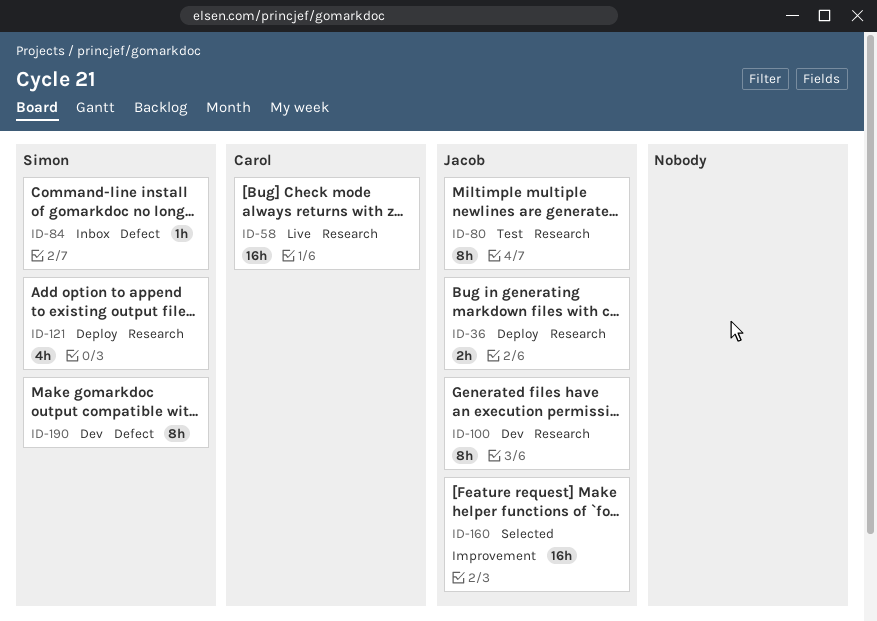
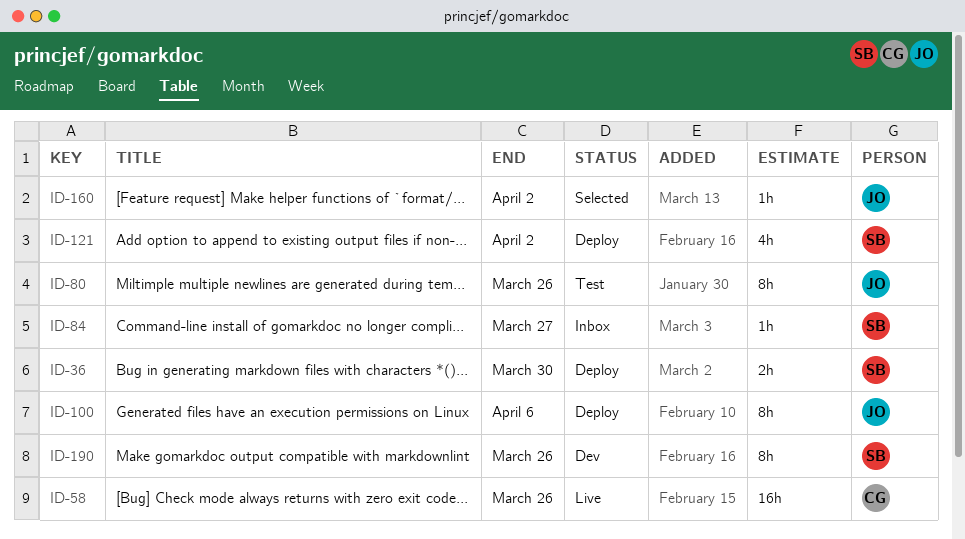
ID-36, owner: Jacob -> Simon
ID-100, status: Dev -> Deploy
ID-160, estimate: 16h -> 1h

